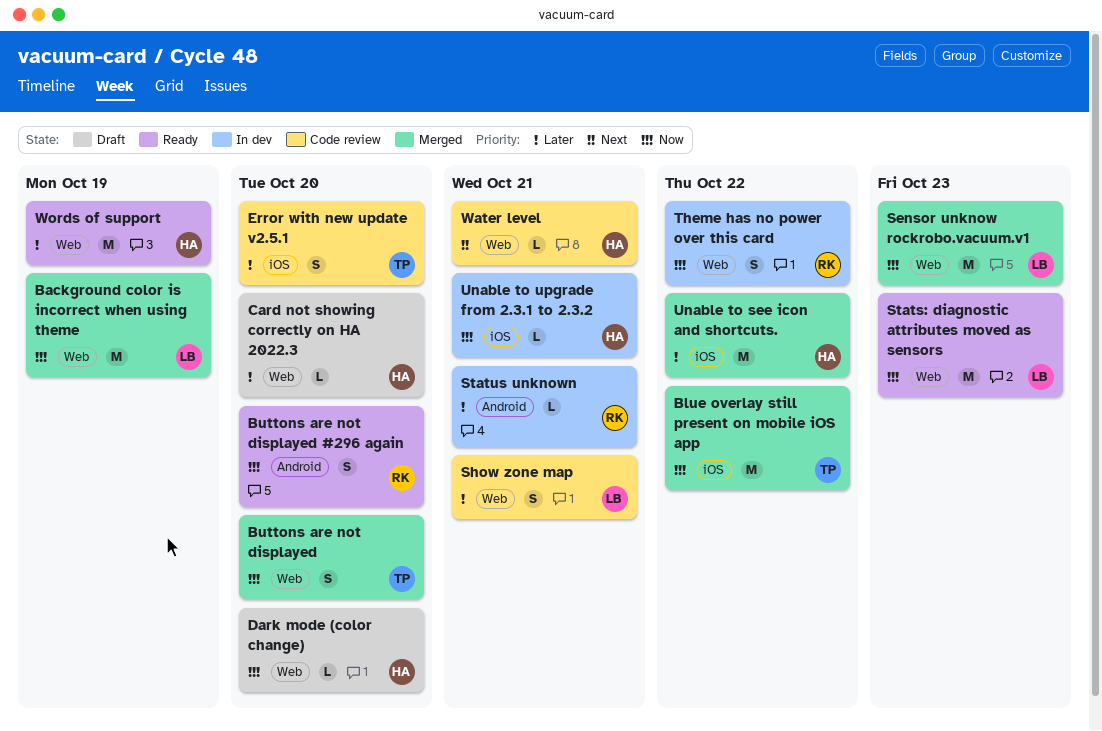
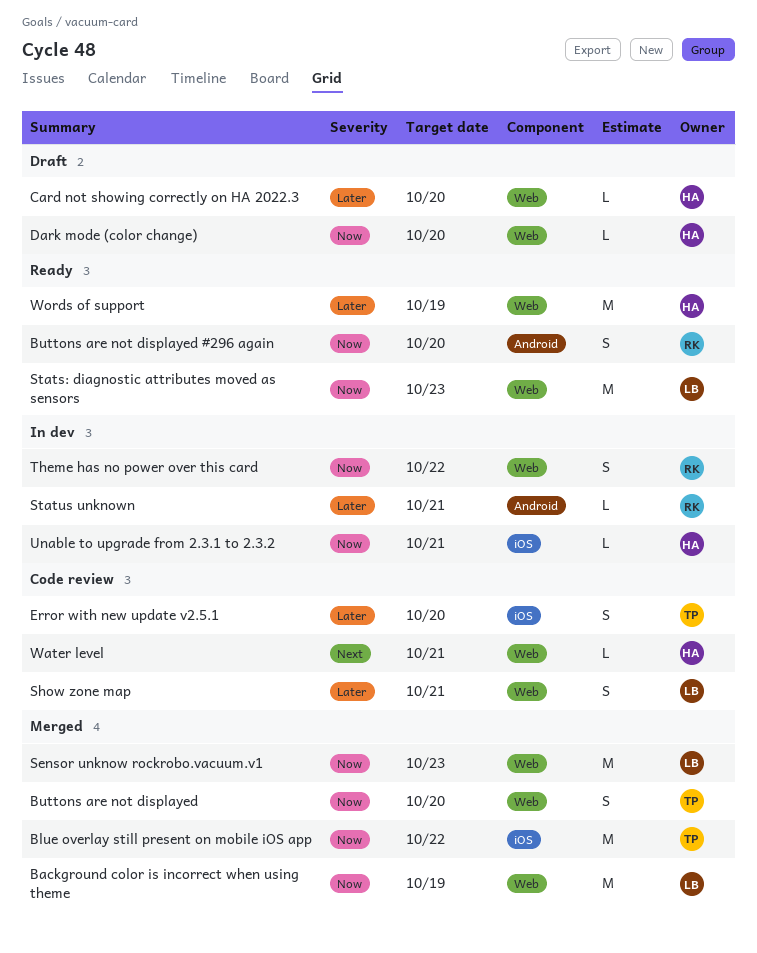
Unable to see icon and shortcuts.: present -> none

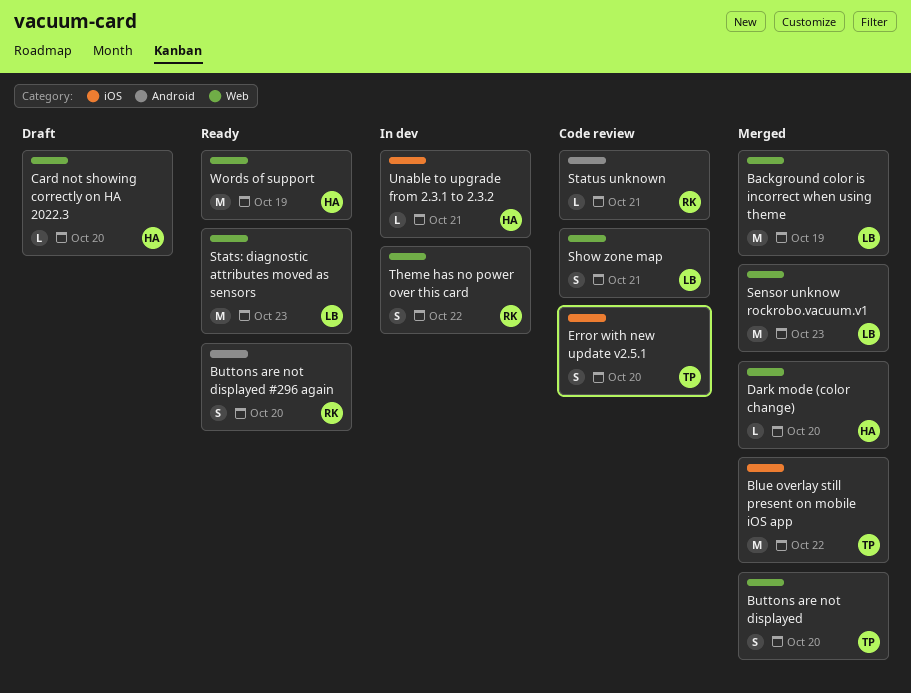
Dark mode (color change), status: Draft -> Merged
Status unknown, status: In dev -> Code review
Water level: present -> none

